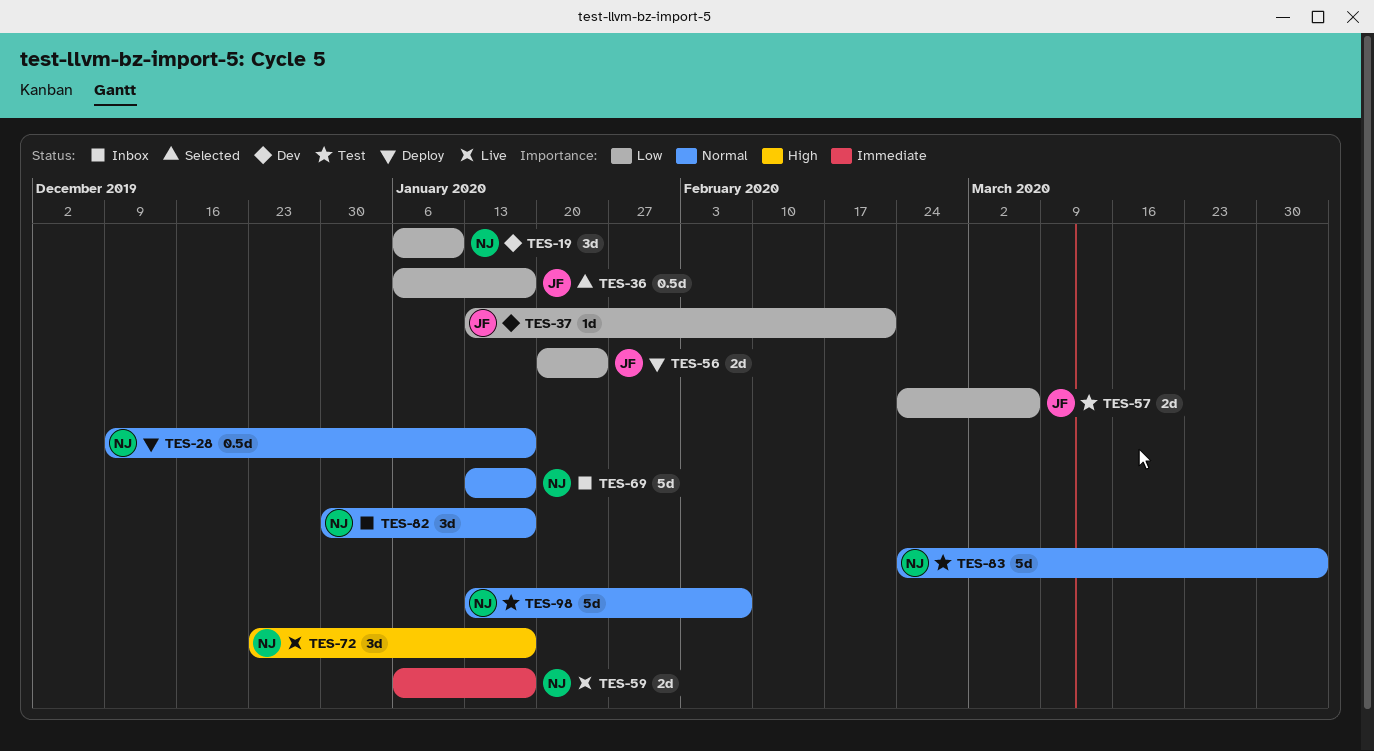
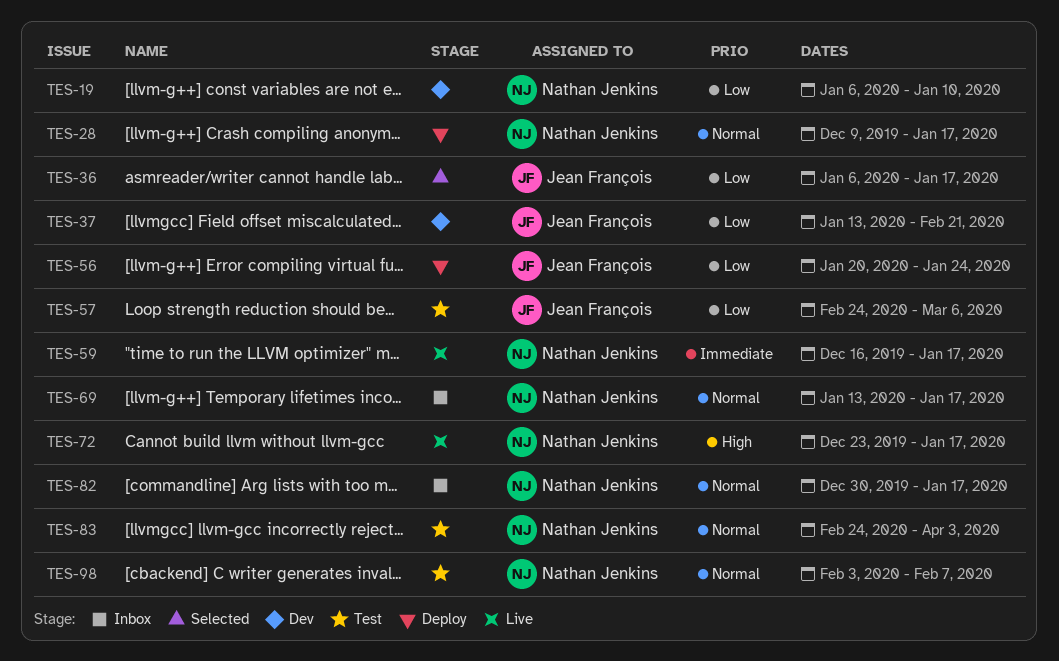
TES-59, start: Jan 6 -> Dec 16
TES-98, start: Jan 13 -> Feb 3

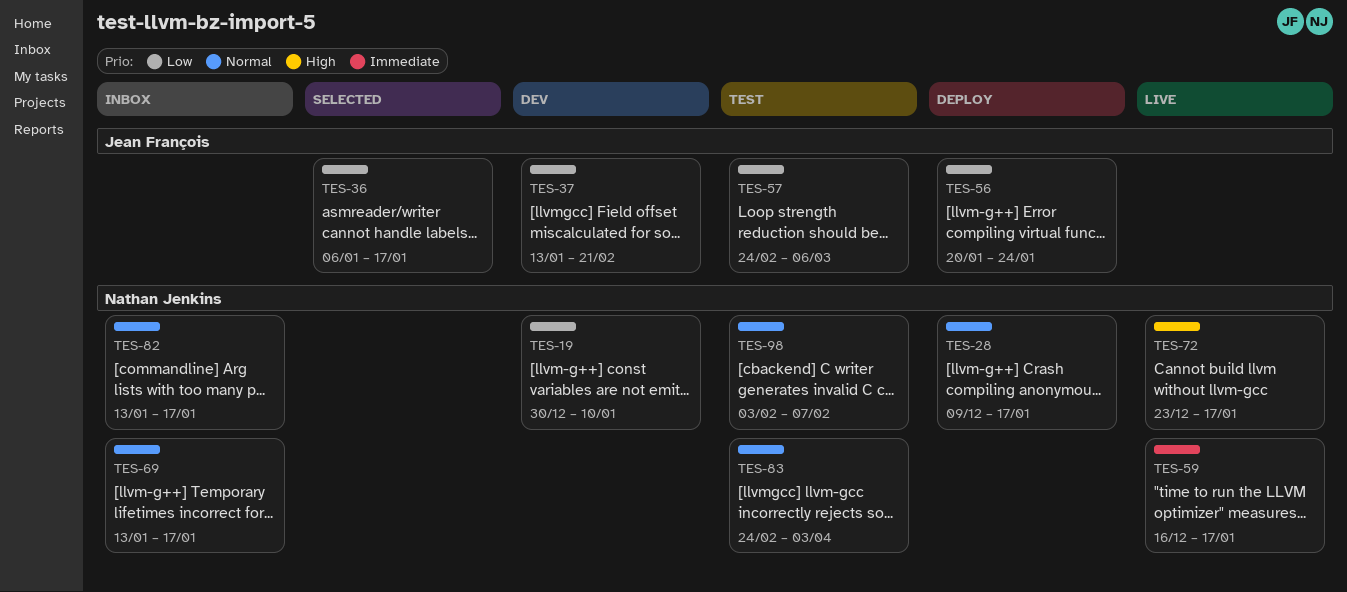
TES-19, start: Jan 6 -> Dec 30
TES-82, start: Dec 30 -> Jan 13

